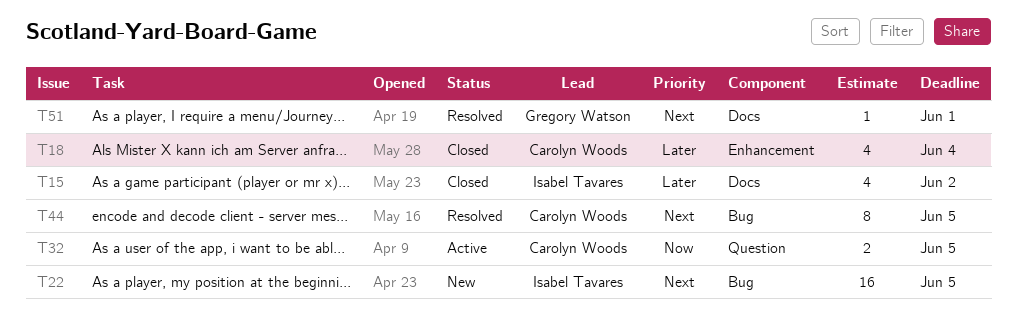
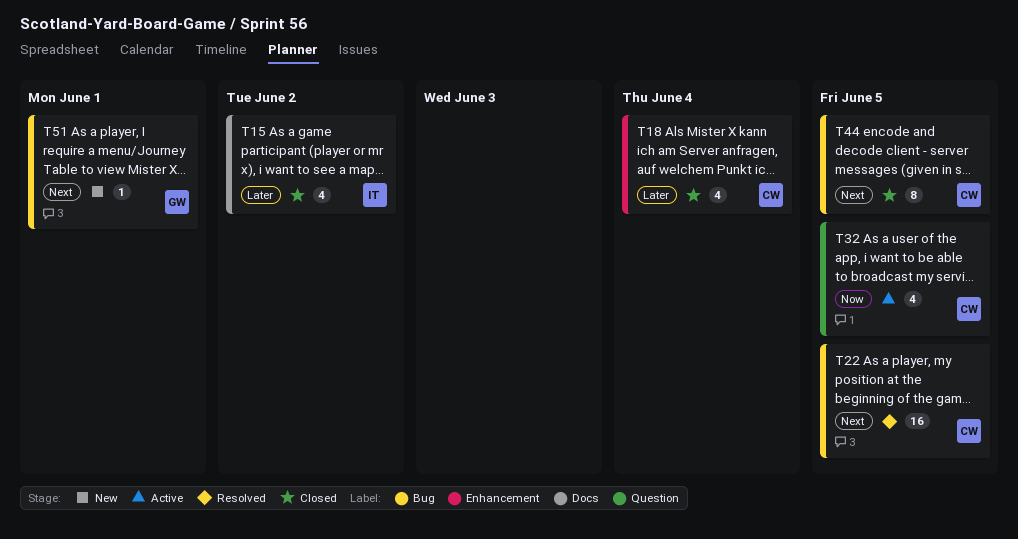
T22, status: New -> Resolved
T22, owner: Isabel Tavares -> Carolyn Woods
T32, estimate: 2 -> 4
T44, status: Resolved -> Closed
T51, status: Resolved -> New
T51, label: Docs -> Bug

